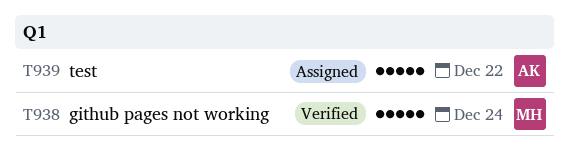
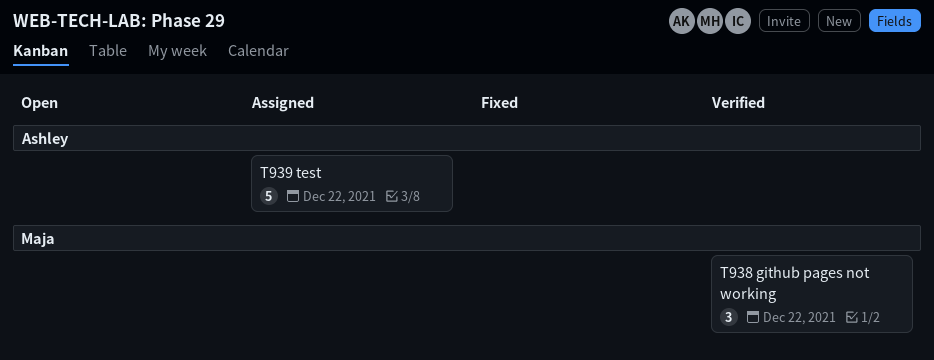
T938, estimate: 5 -> 3
T938, due: Dec 24 -> Dec 22

